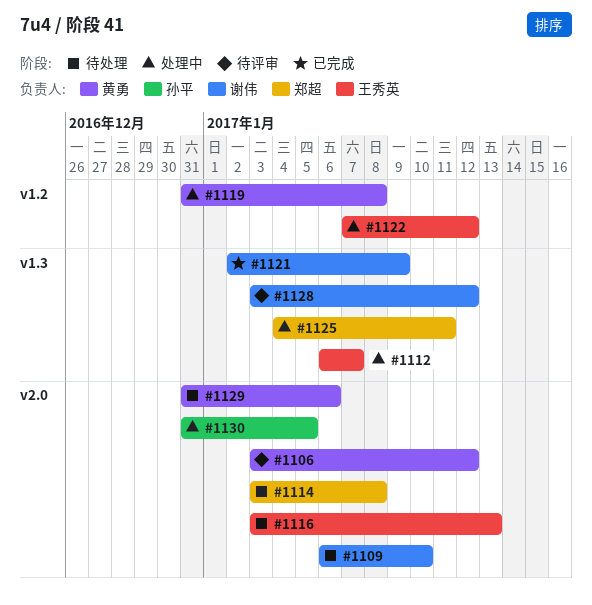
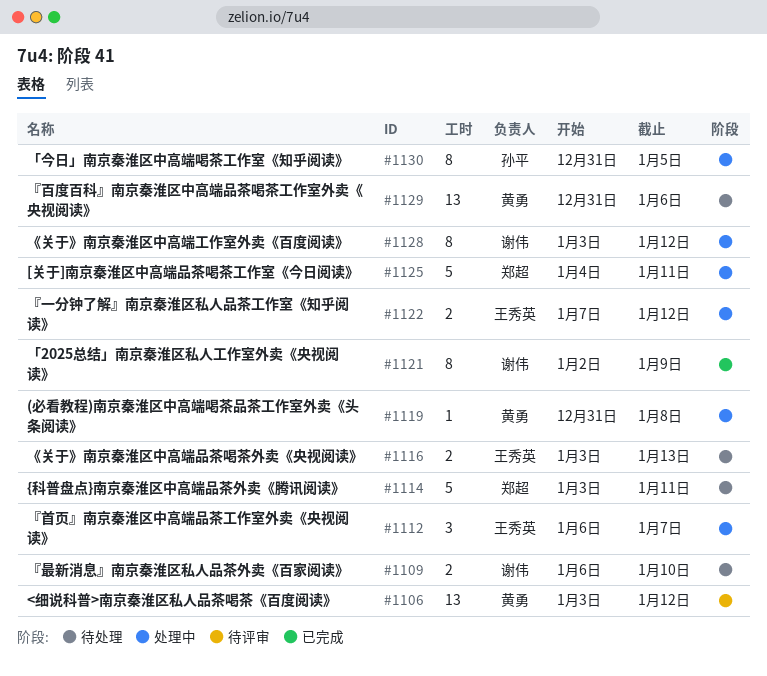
#1114, due: Jan 8 -> Jan 11
#1128, status: 待评审 -> 处理中

